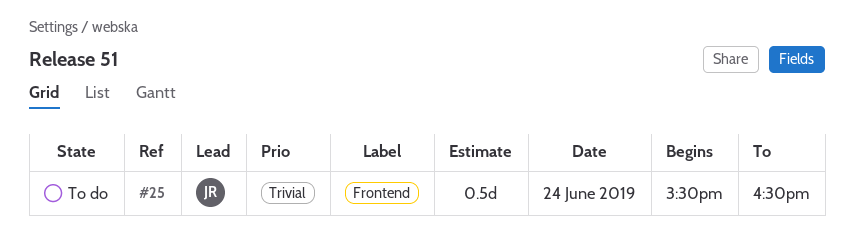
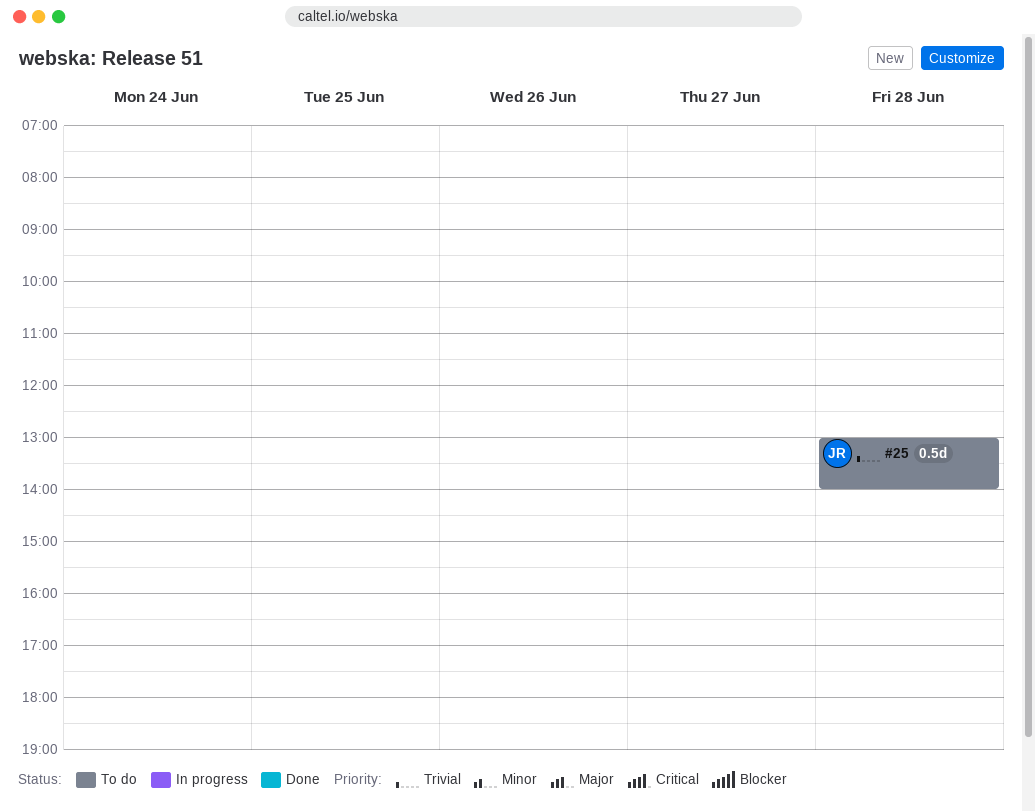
#25, day: Jun 24 -> Jun 28
#25, begins: 15:30 -> 13:00
#25, ends: 16:30 -> 14:00

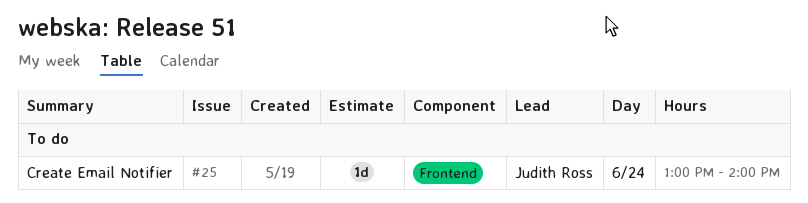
#25, estimate: 0.5d -> 1d
#25, day: Jun 28 -> Jun 24

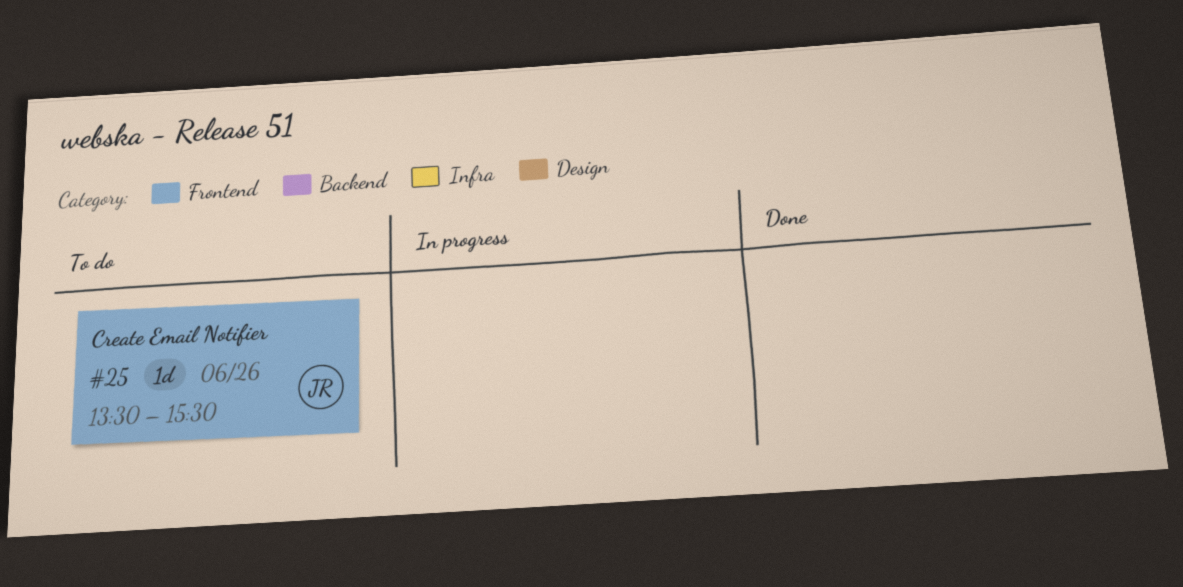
#25, day: Jun 24 -> Jun 26
#25, begins: 13:00 -> 13:30
#25, ends: 14:00 -> 15:30

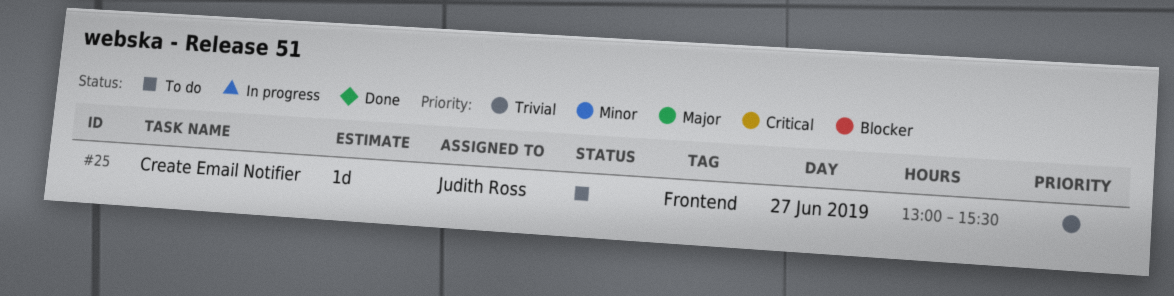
#25, day: Jun 26 -> Jun 27
#25, begins: 13:30 -> 13:00

